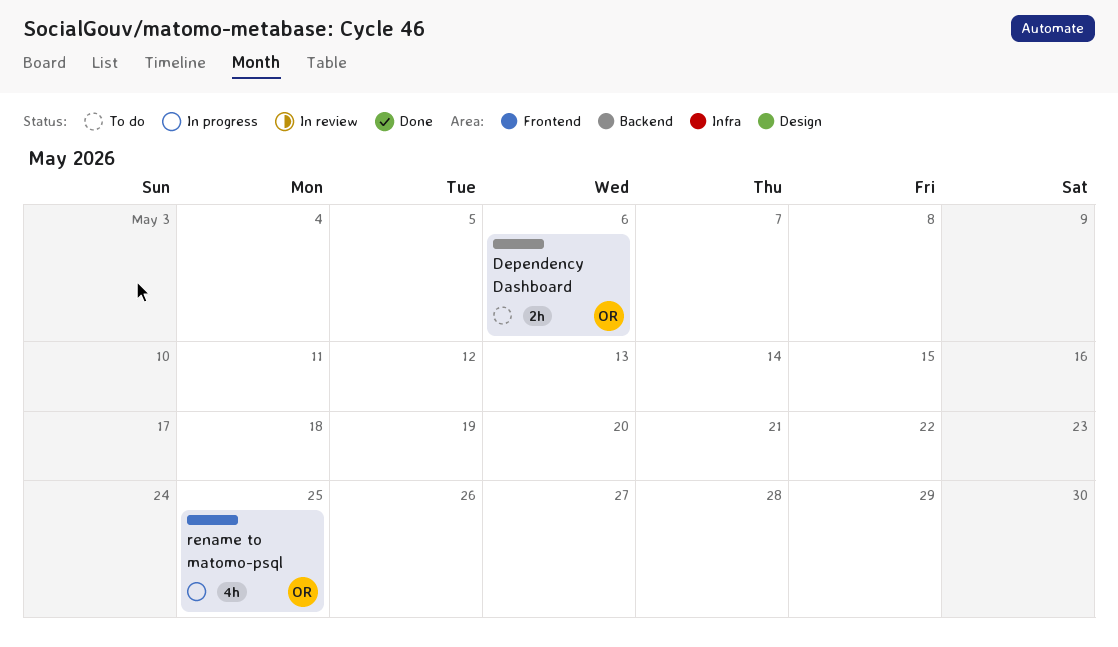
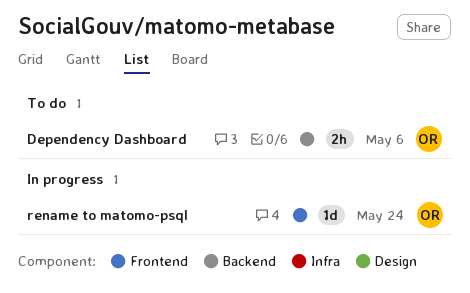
rename to matomo-psql, estimate: 4h -> 1d
rename to matomo-psql, due: May 25 -> May 24

